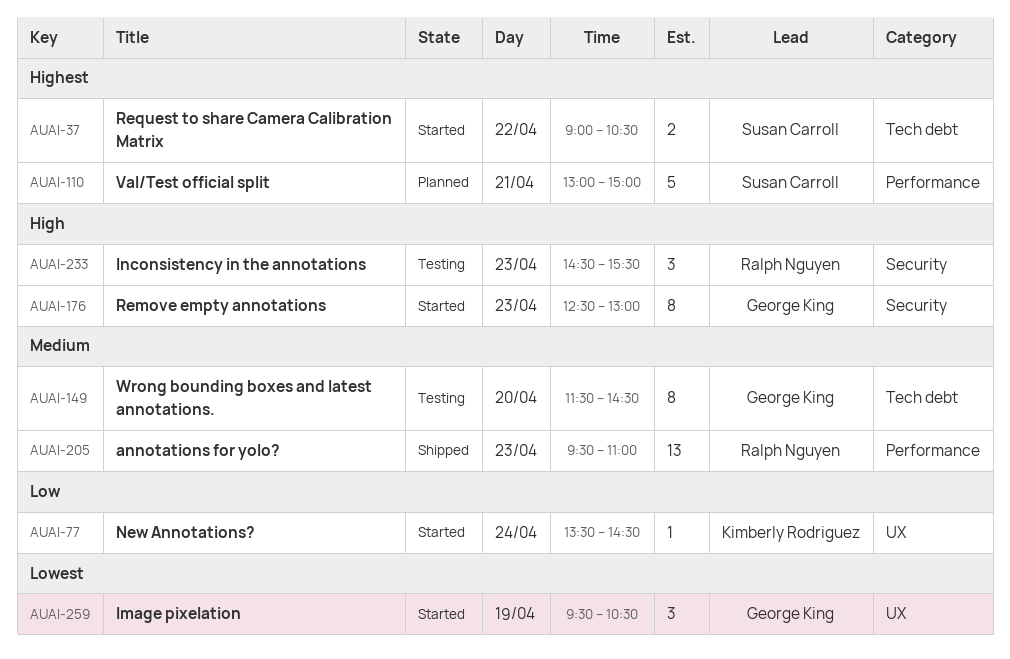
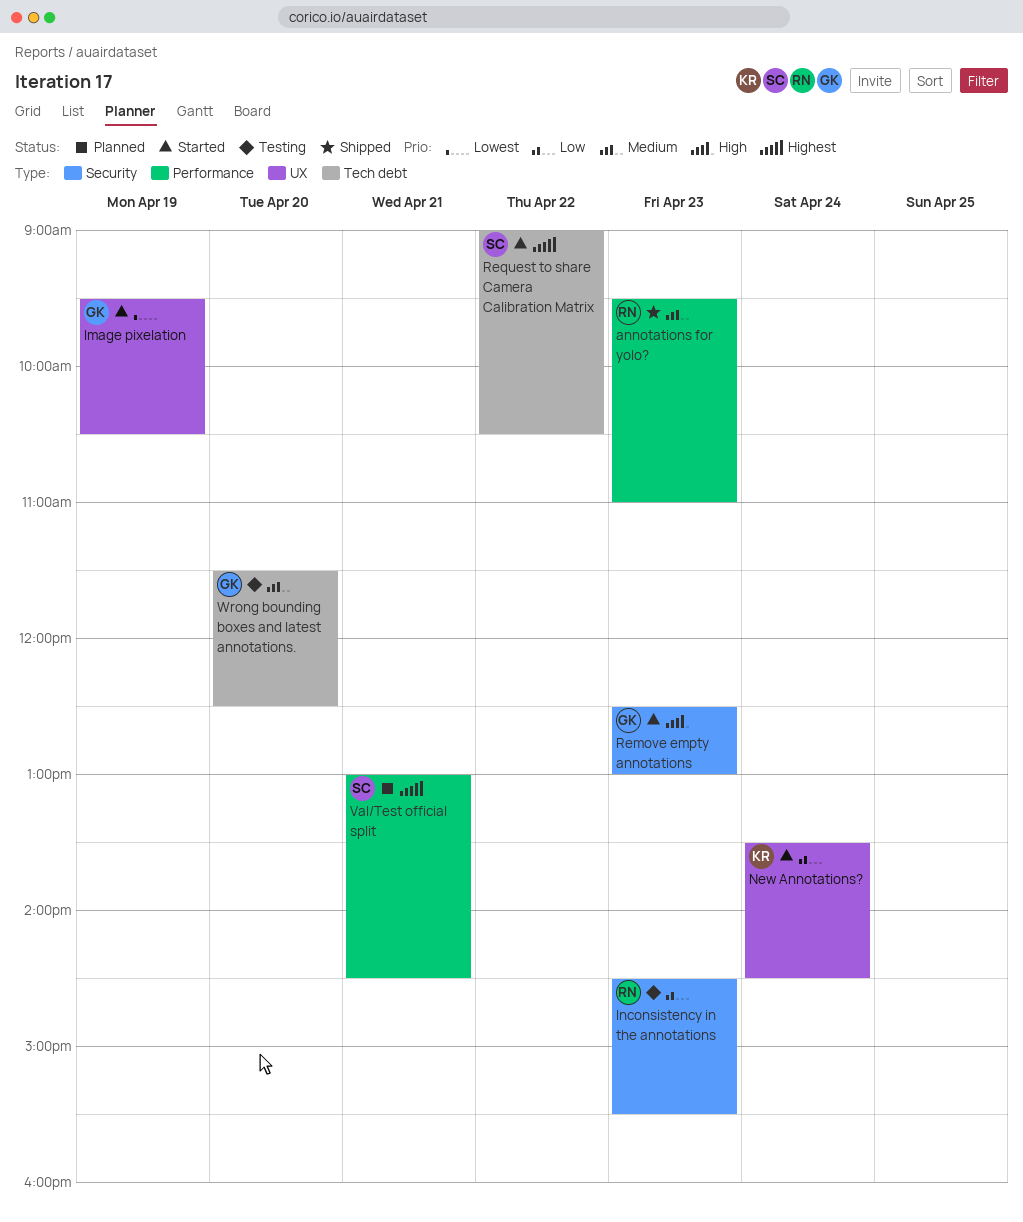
Inconsistency in the annotations, priority: High -> Low
Val/Test official split, ends: 15:00 -> 14:30
Wrong bounding boxes and latest annotations., ends: 14:30 -> 12:30

